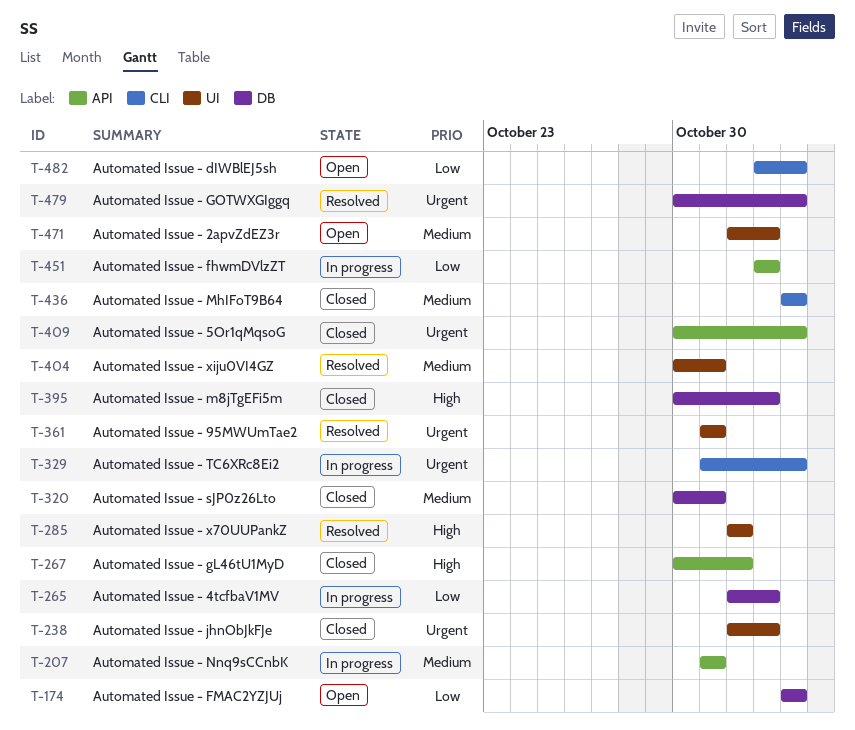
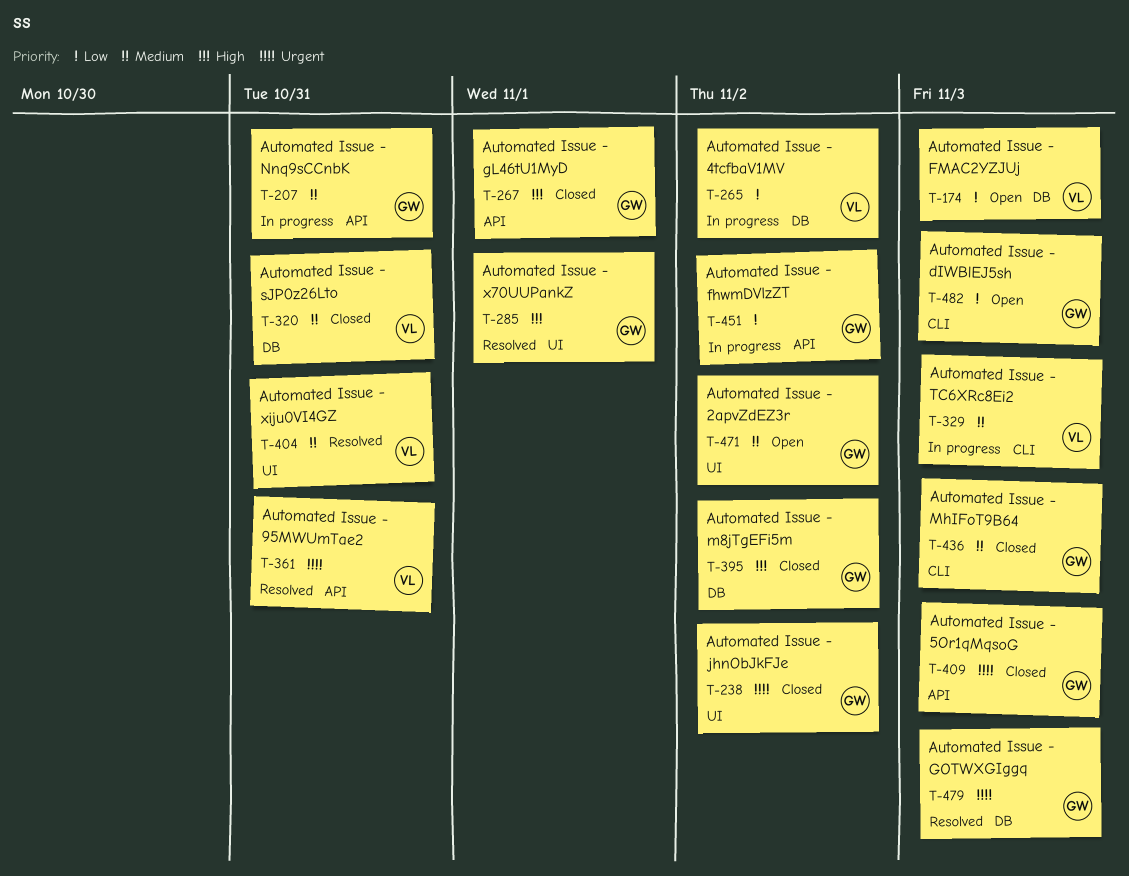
T-329, priority: Urgent -> Medium
T-361, label: UI -> API

